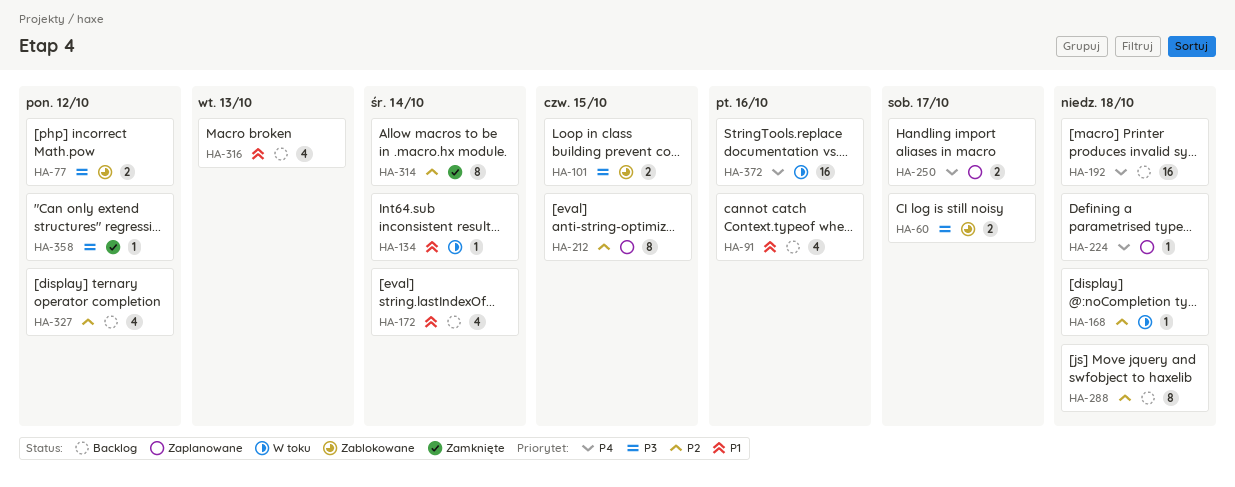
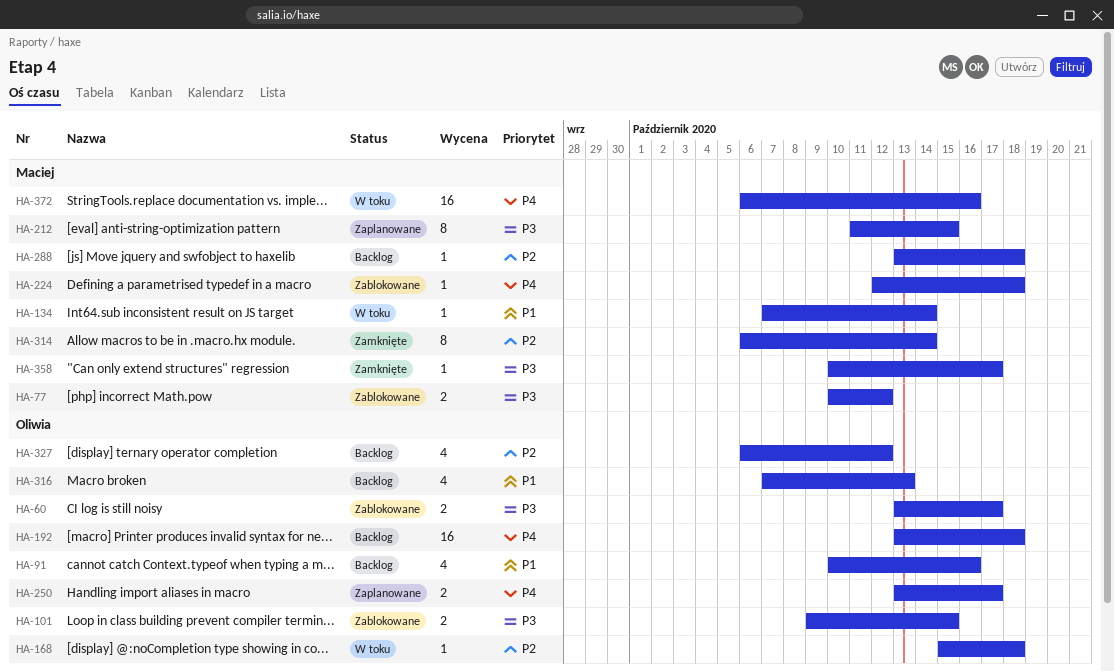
HA-172: present -> none
HA-212, priority: P2 -> P3
HA-224, status: Zaplanowane -> Zablokowane
HA-288, estimate: 8 -> 1
HA-358, due: Oct 12 -> Oct 17

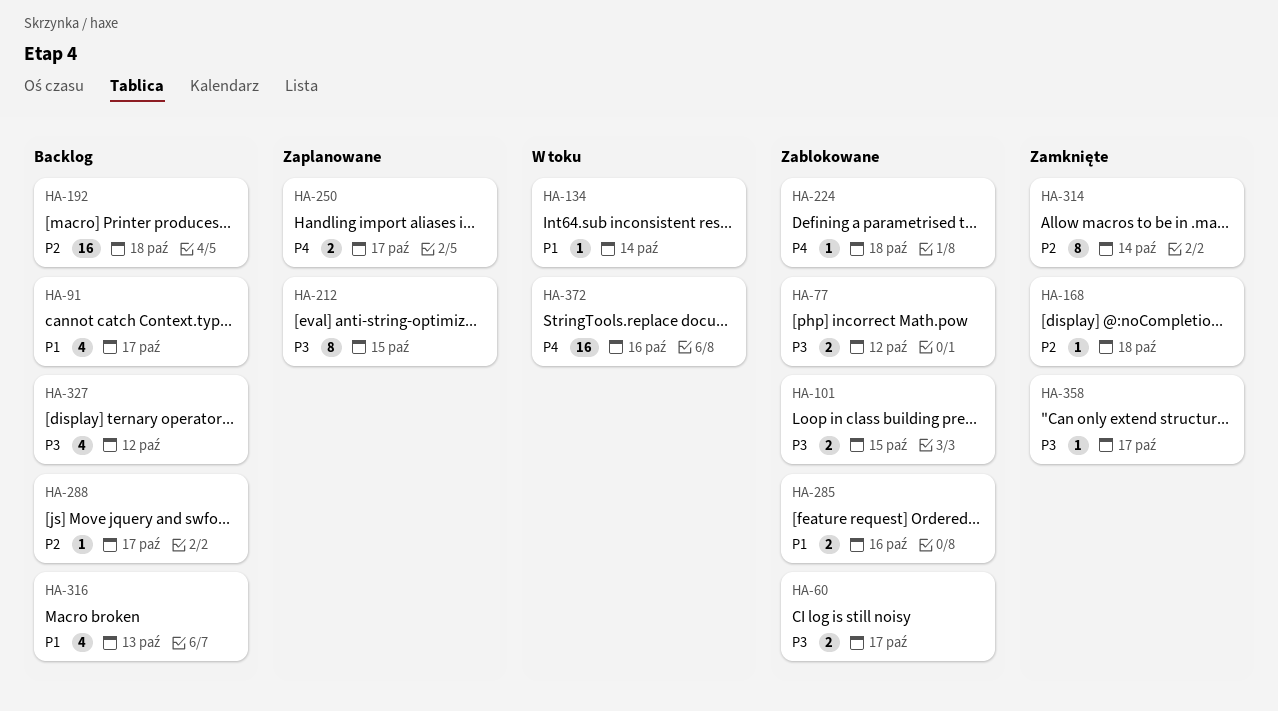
HA-91, due: Oct 16 -> Oct 17
HA-168, status: W toku -> Zamknięte
HA-192, priority: P4 -> P2
HA-285: none -> present
HA-288, due: Oct 18 -> Oct 17
HA-327, priority: P2 -> P3

